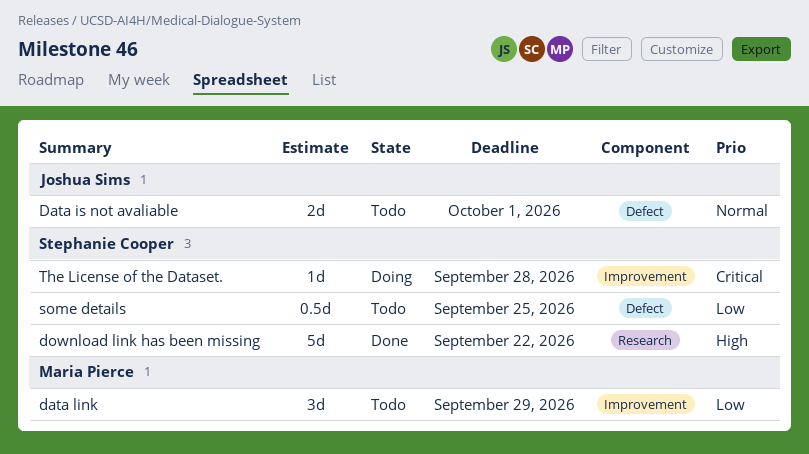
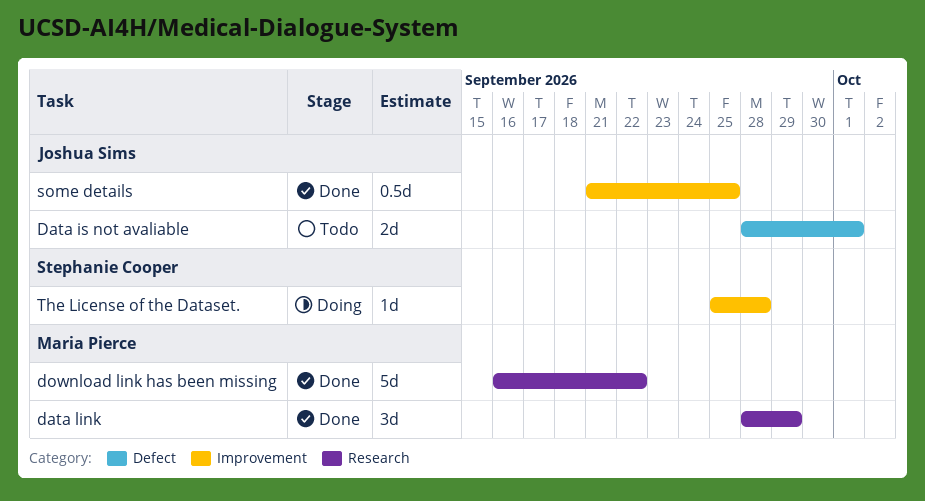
data link, status: Todo -> Done
data link, label: Improvement -> Research
download link has been missing, owner: Stephanie Cooper -> Maria Pierce
some details, status: Todo -> Done
some details, owner: Stephanie Cooper -> Joshua Sims
some details, label: Defect -> Improvement

